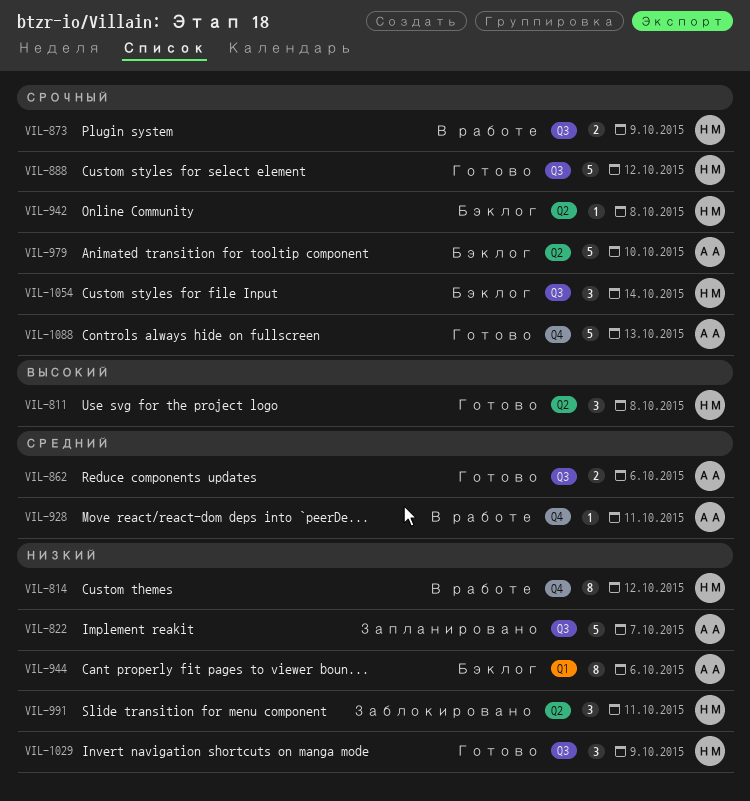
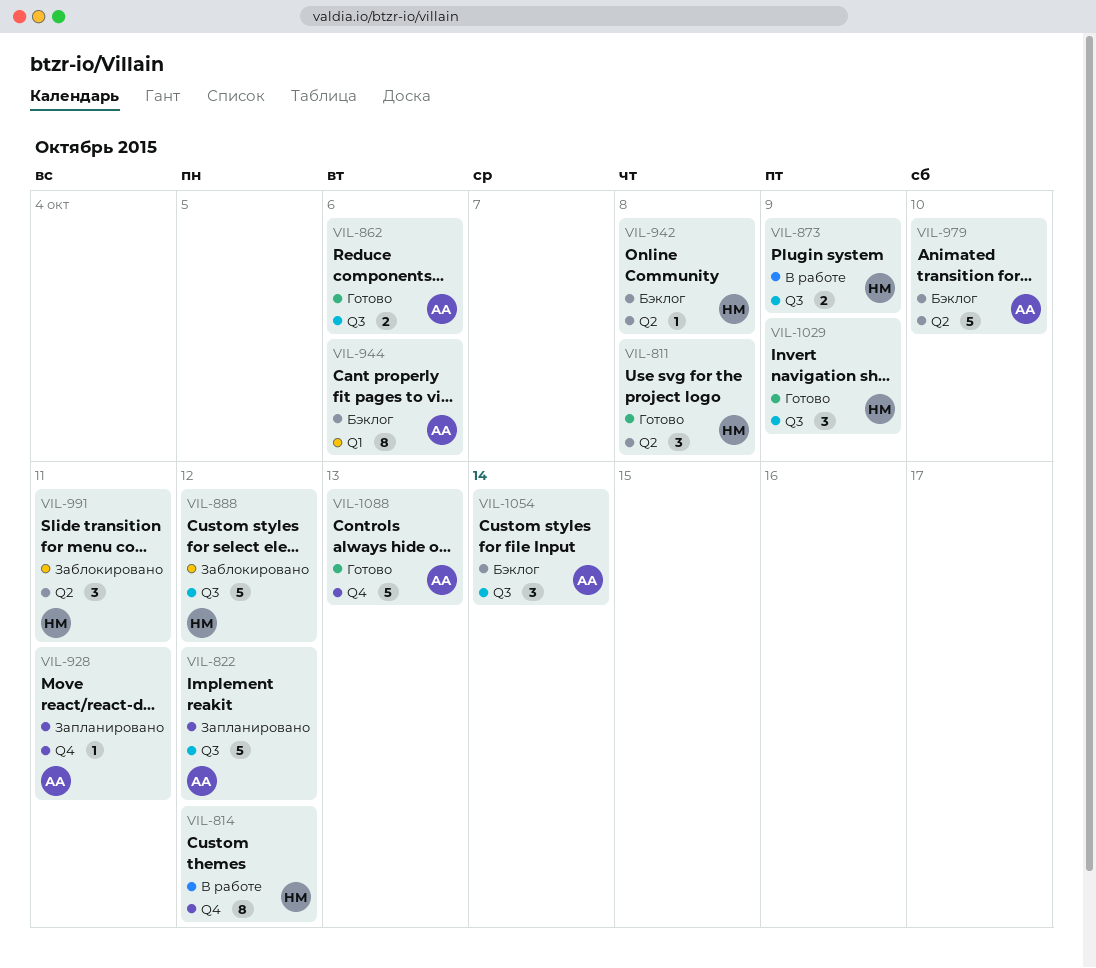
VIL-822, due: Oct 7 -> Oct 12
VIL-888, status: Готово -> Заблокировано
VIL-928, status: В работе -> Запланировано
VIL-1054, owner: НМ -> АА

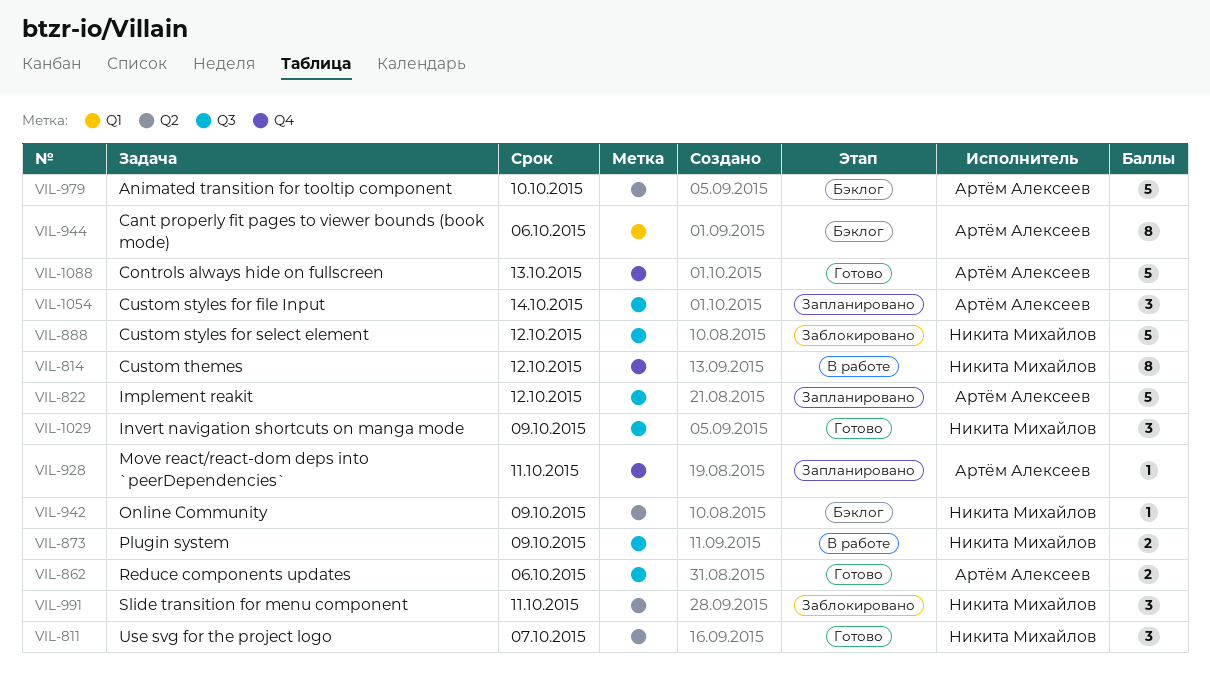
VIL-811, due: Oct 8 -> Oct 7
VIL-942, due: Oct 8 -> Oct 9
VIL-1054, status: Бэклог -> Запланировано

